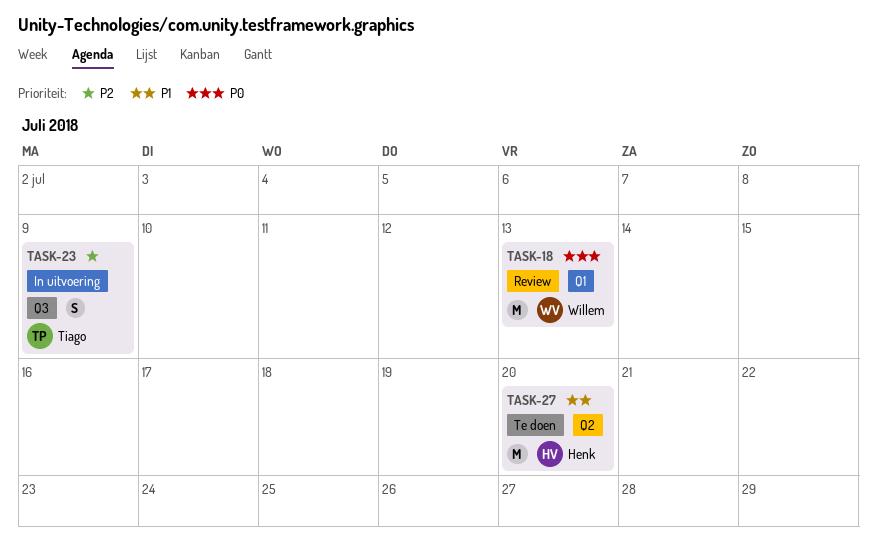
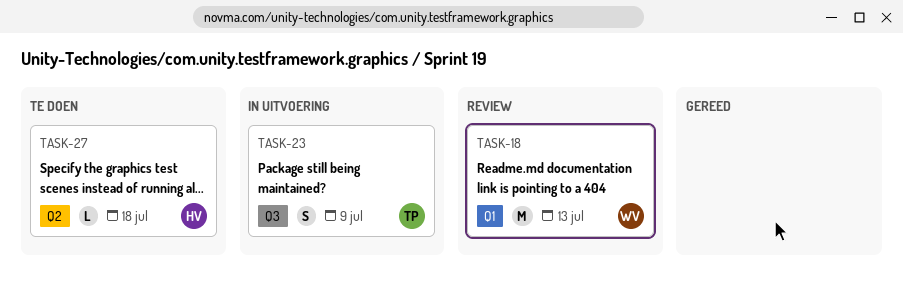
TASK-27, estimate: M -> L
TASK-27, due: Jul 20 -> Jul 18

